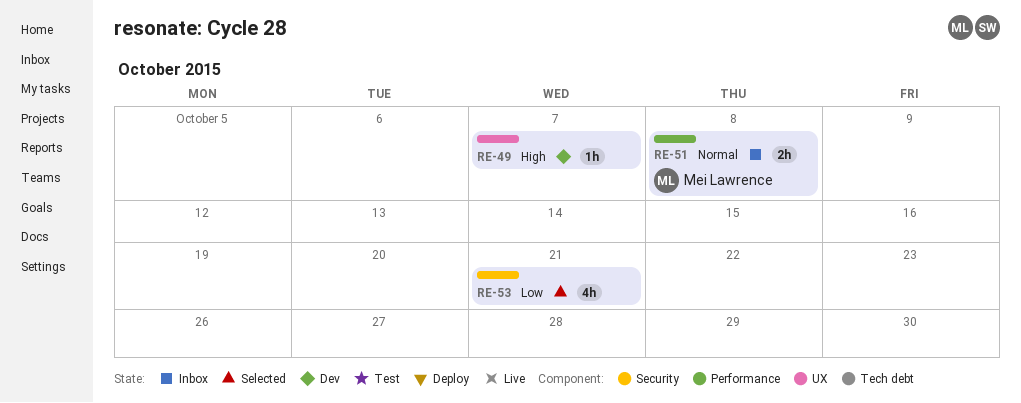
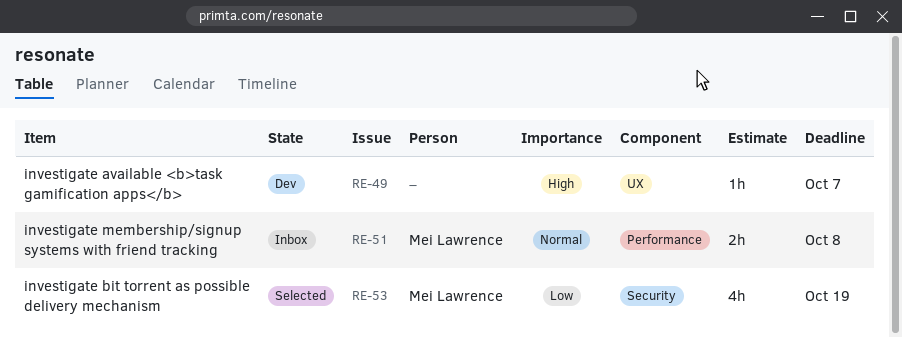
RE-53, owner: none -> Mei Lawrence
RE-53, due: Oct 21 -> Oct 19

